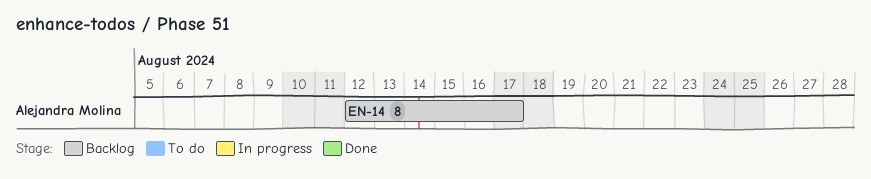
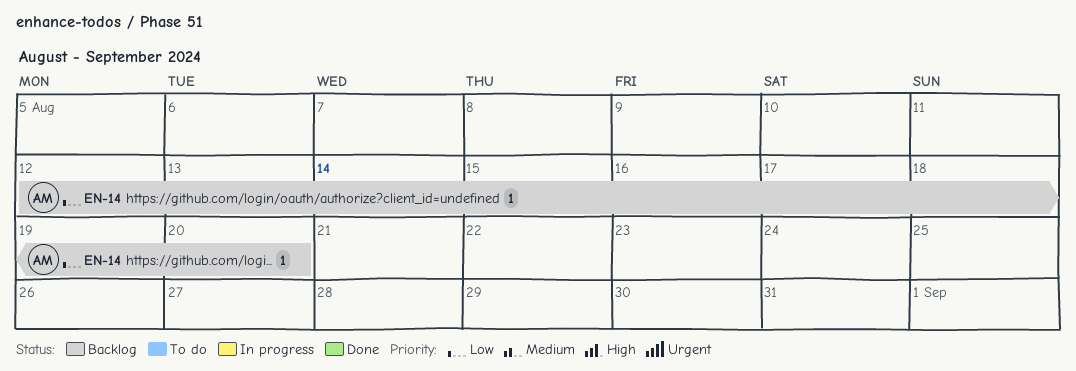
EN-14, estimate: 8 -> 1
EN-14, due: Aug 17 -> Aug 20

